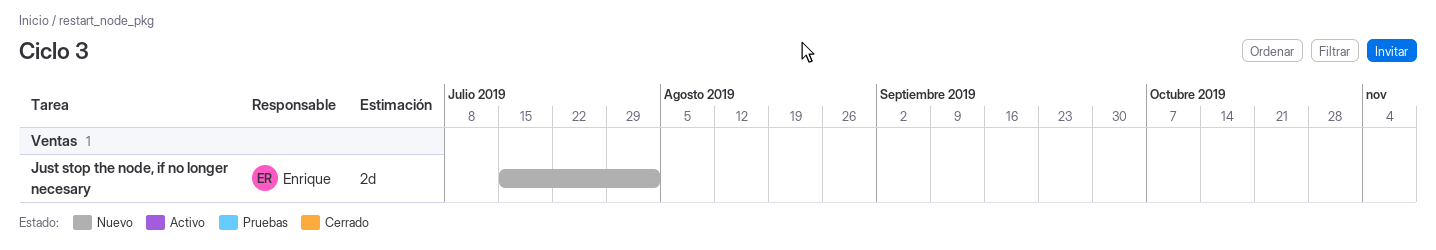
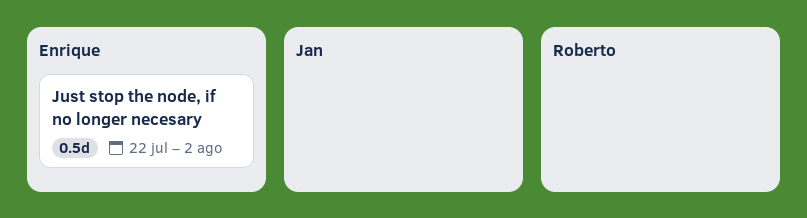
Just stop the node, if no longer necesary, estimate: 2d -> 0.5d
Just stop the node, if no longer necesary, start: Jul 15 -> Jul 22

